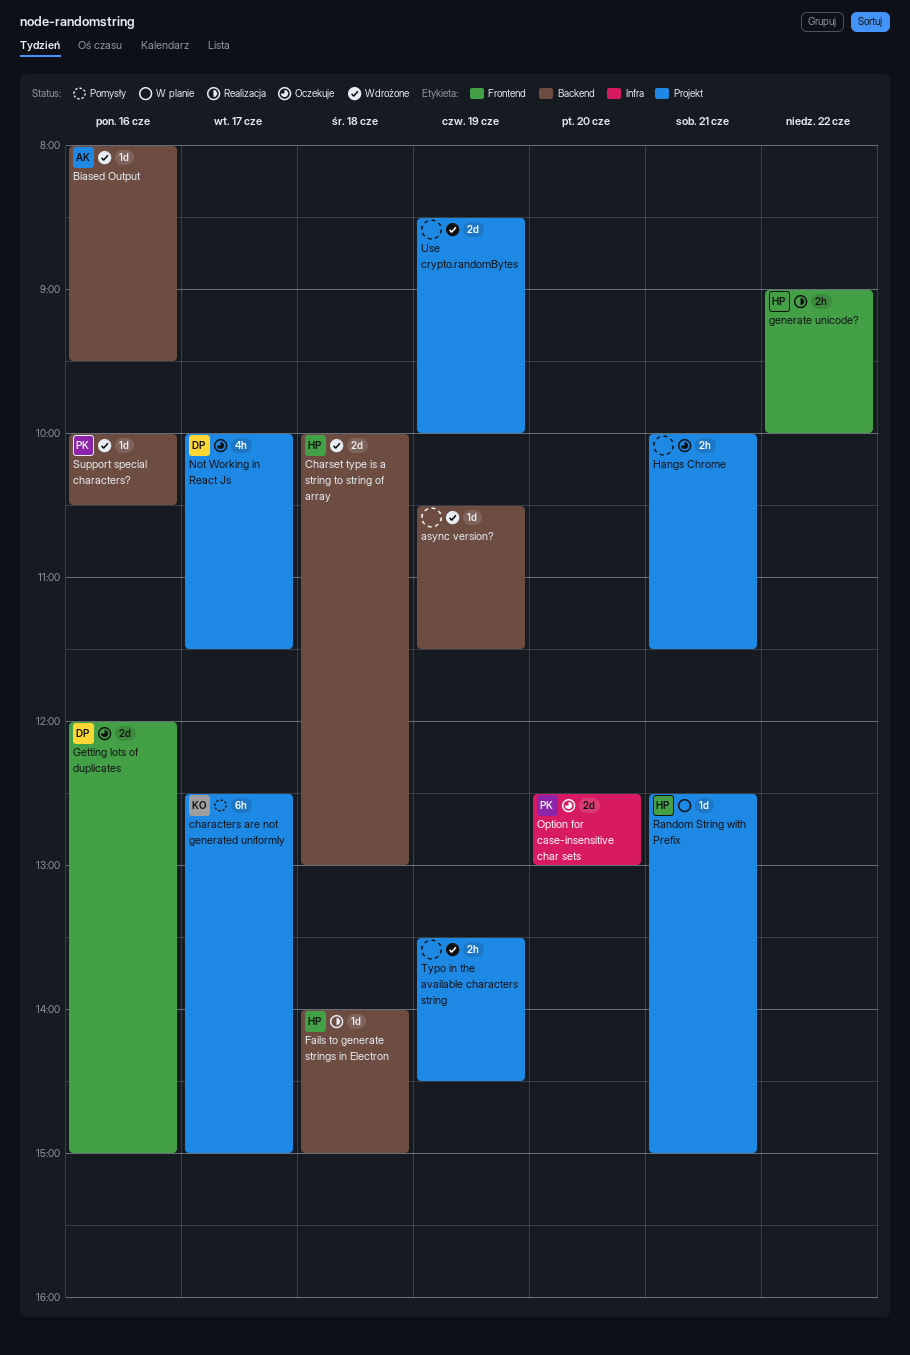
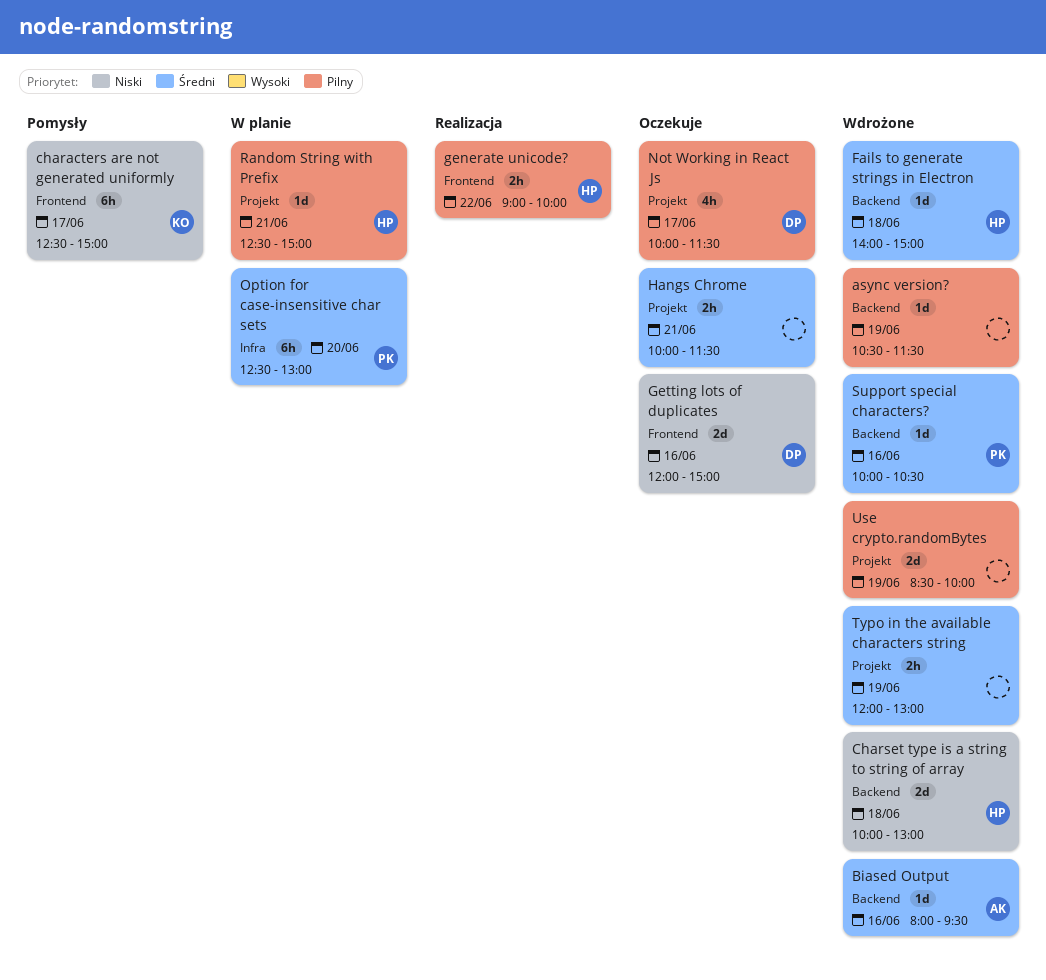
characters are not generated uniformly, label: Projekt -> Frontend
Fails to generate strings in Electron, status: Realizacja -> Wdrożone
Option for case-insensitive char sets, status: Oczekuje -> W planie
Option for case-insensitive char sets, estimate: 2d -> 6h
Typo in the available characters string, begins: 13:30 -> 12:00
Typo in the available characters string, ends: 14:30 -> 13:00

